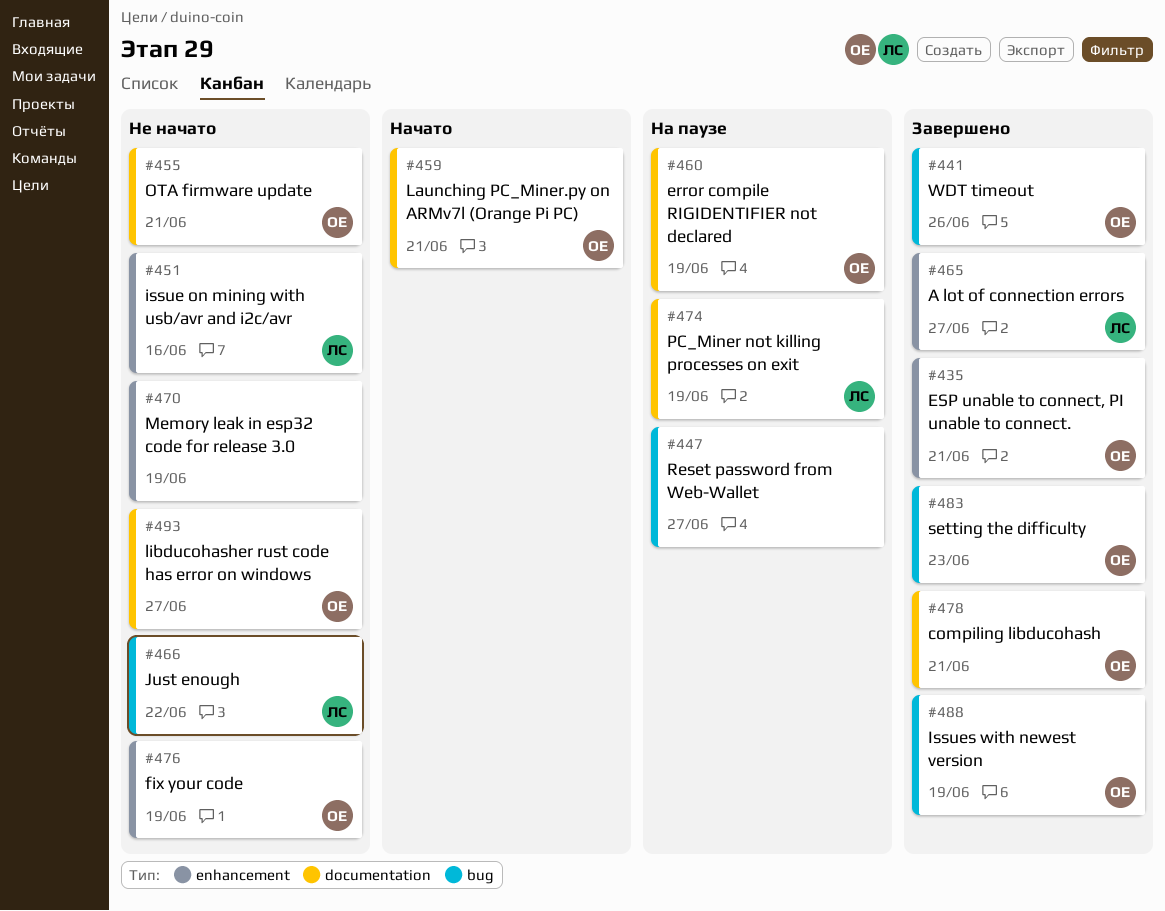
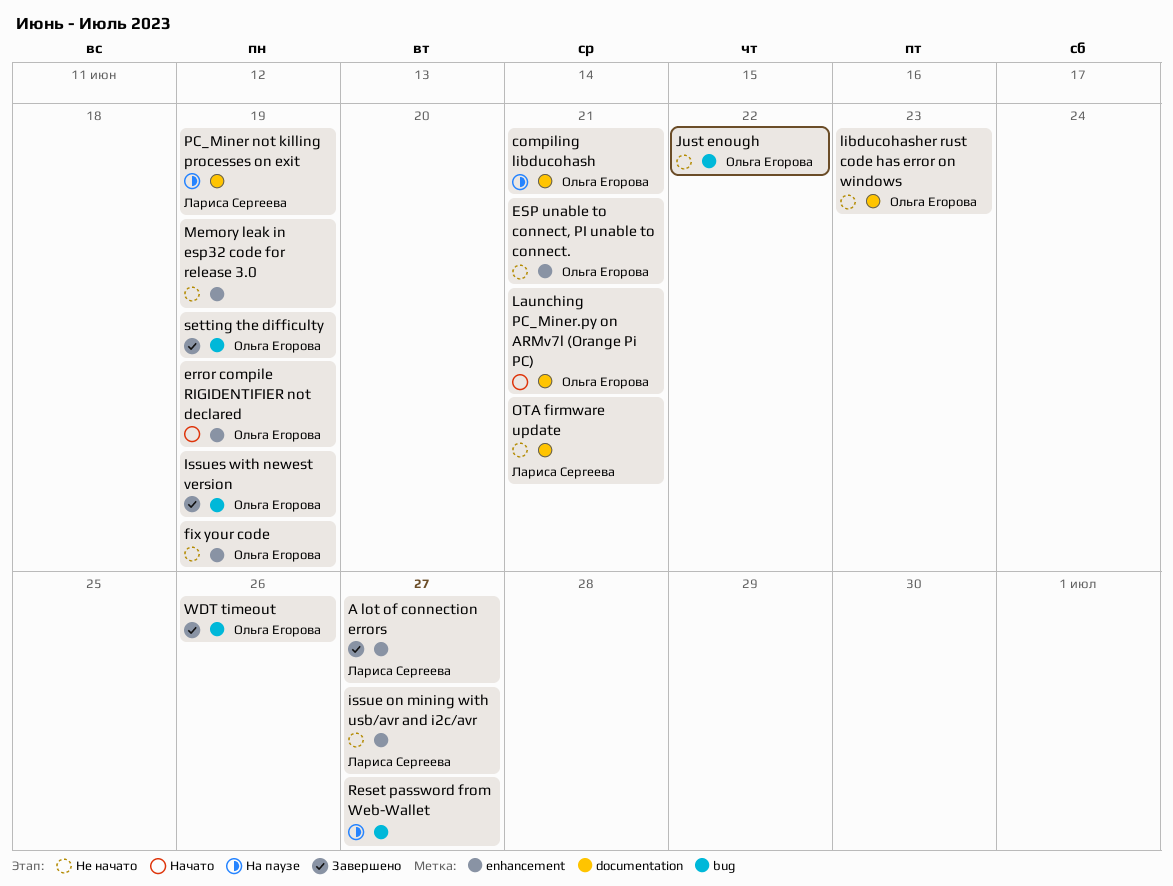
compiling libducohash, status: Завершено -> На паузе
error compile RIGIDENTIFIER not declared, status: На паузе -> Начато
error compile RIGIDENTIFIER not declared, label: documentation -> enhancement
ESP unable to connect, PI unable to connect., status: Завершено -> Не начато
issue on mining with usb/avr and i2c/avr, due: Jun 16 -> Jun 27
Just enough, owner: Лариса Сергеева -> Ольга Егорова
libducohasher rust code has error on windows, due: Jun 27 -> Jun 23
OTA firmware update, owner: Ольга Егорова -> Лариса Сергеева
setting the difficulty, due: Jun 23 -> Jun 19

